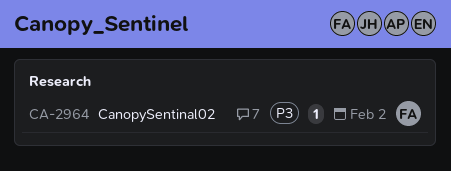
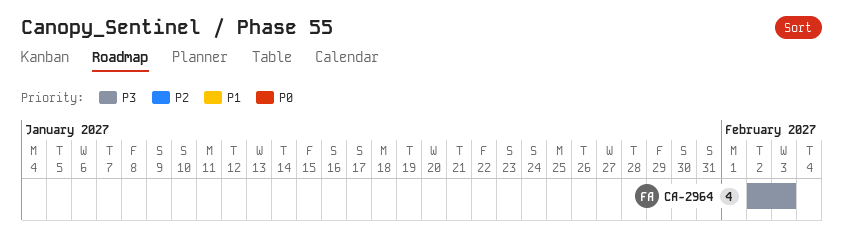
CA-2964, estimate: 1 -> 4
CA-2964, due: Feb 2 -> Feb 3

